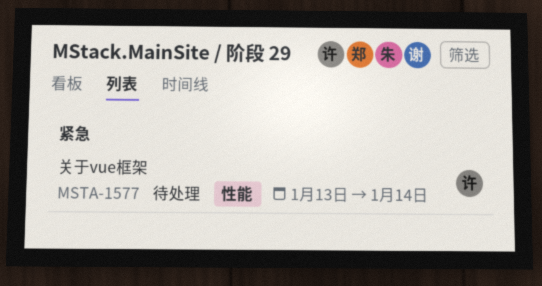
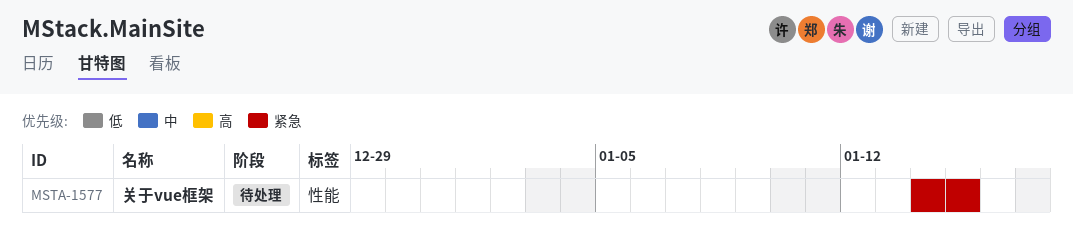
MSTA-1577, start: Jan 13 -> Jan 14
MSTA-1577, due: Jan 14 -> Jan 15

